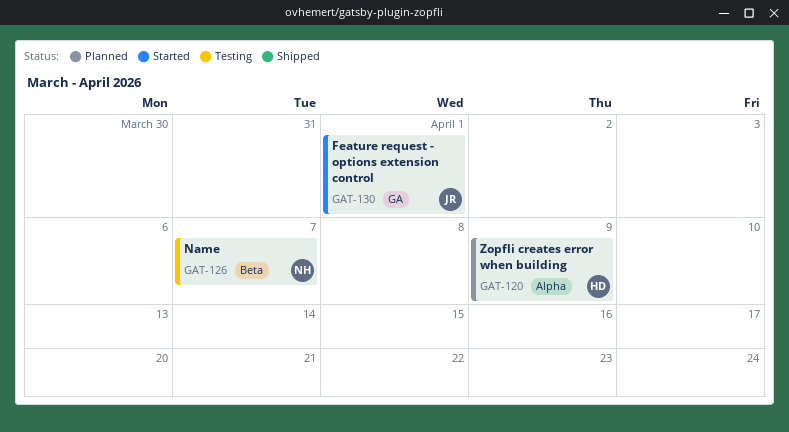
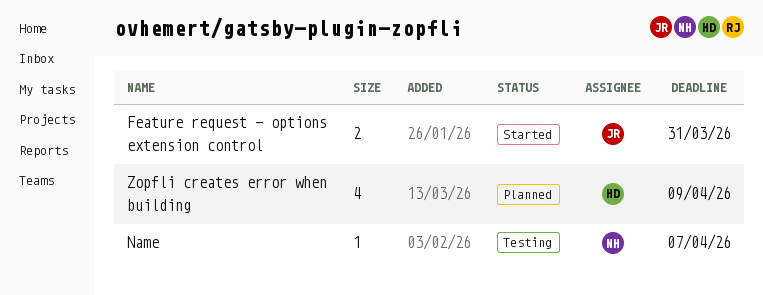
Feature request - options extension control, due: Apr 1 -> Mar 31

